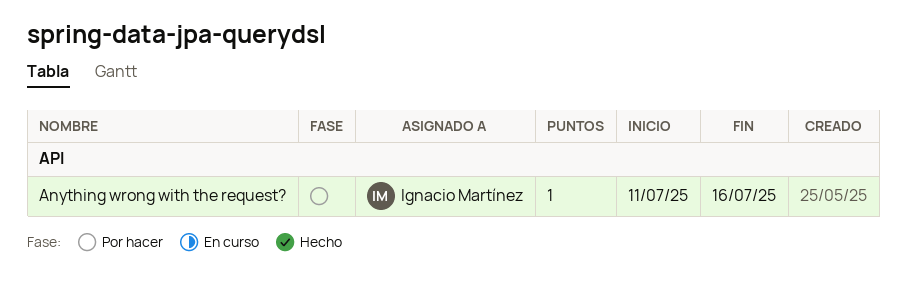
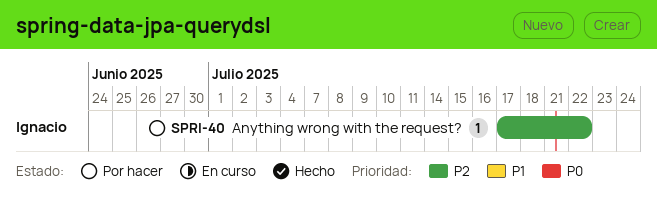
Anything wrong with the request?, start: Jul 11 -> Jul 17
Anything wrong with the request?, due: Jul 16 -> Jul 22

